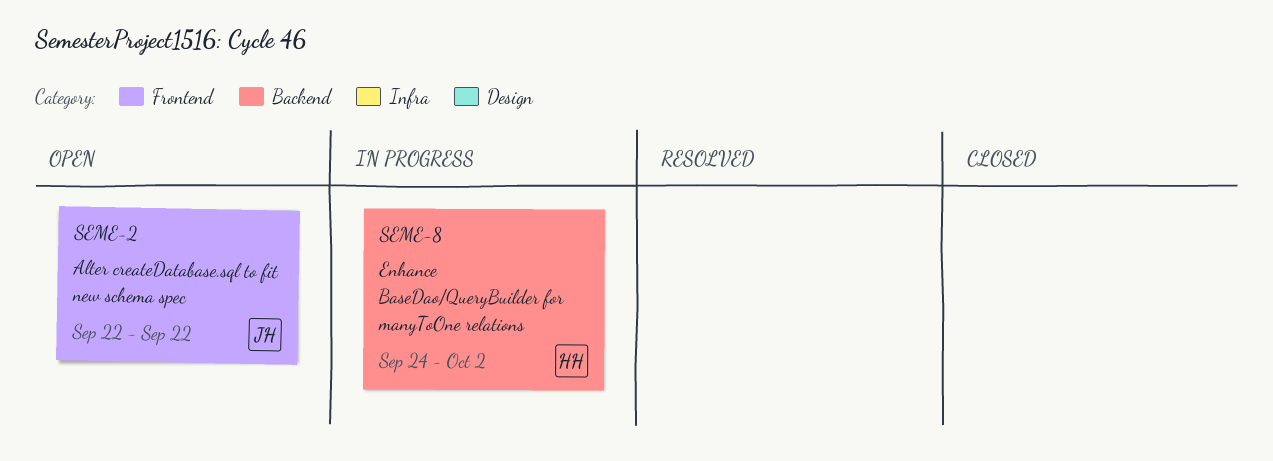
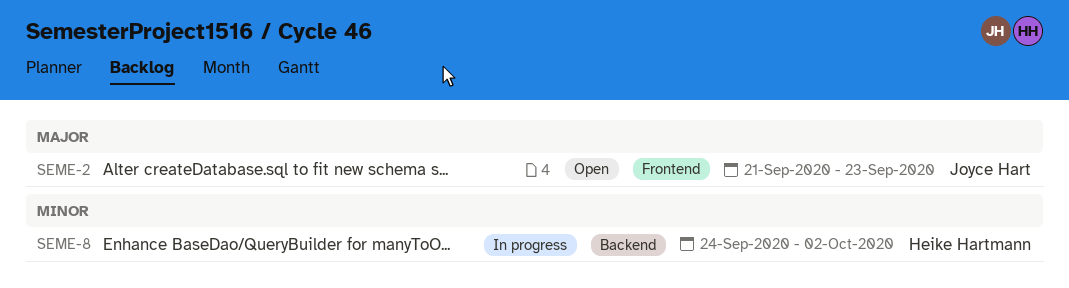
SEME-2, start: Sep 22 -> Sep 21
SEME-2, due: Sep 22 -> Sep 23

